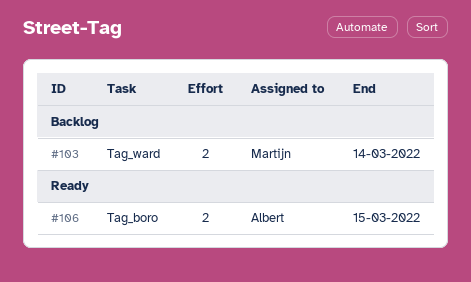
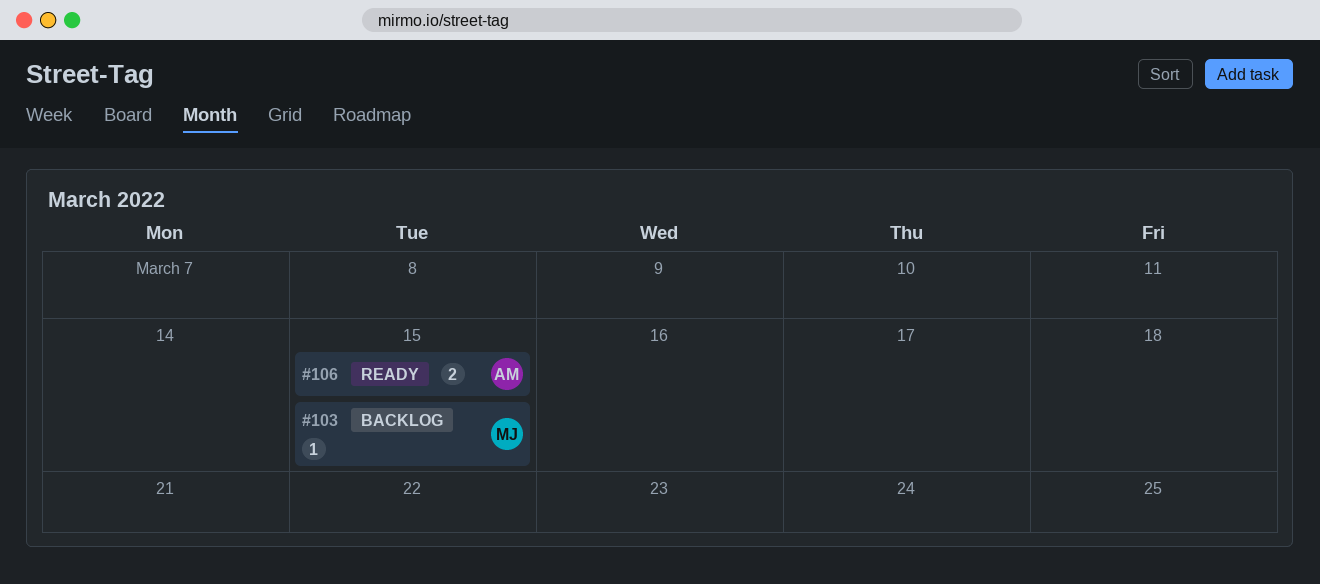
#103, estimate: 2 -> 1
#103, due: Mar 14 -> Mar 15

